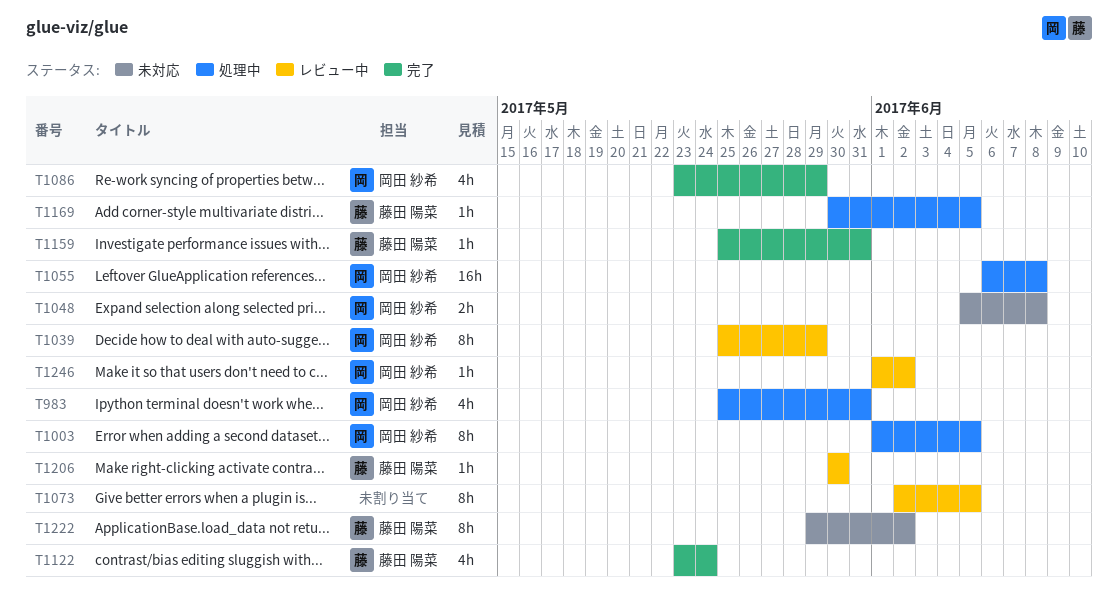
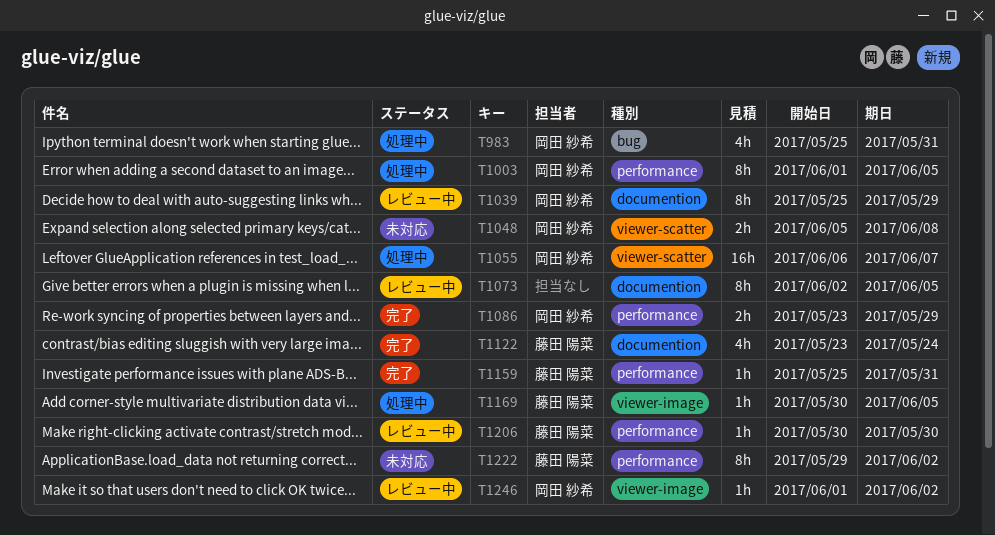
T1055, due: Jun 8 -> Jun 7
T1086, estimate: 4h -> 2h

